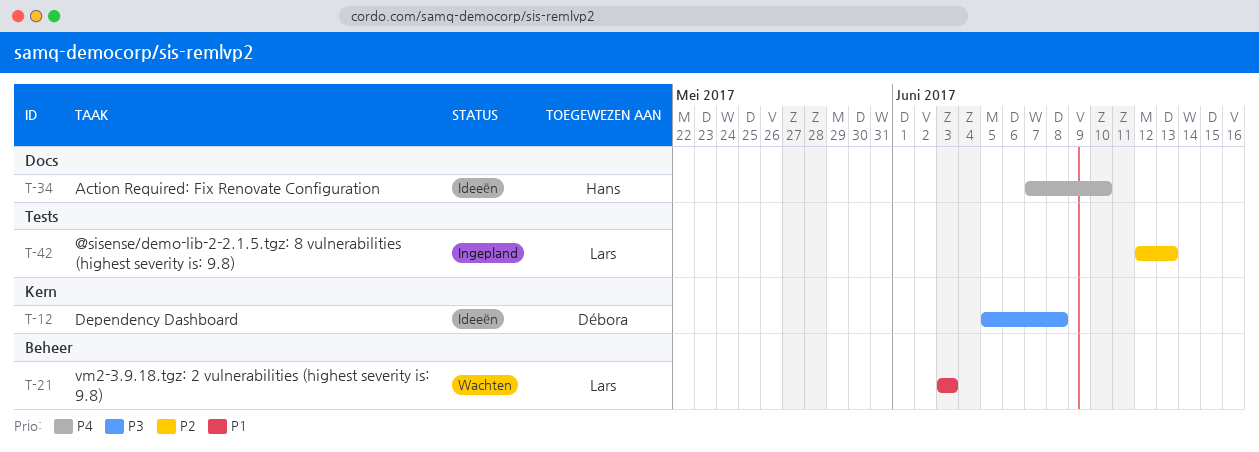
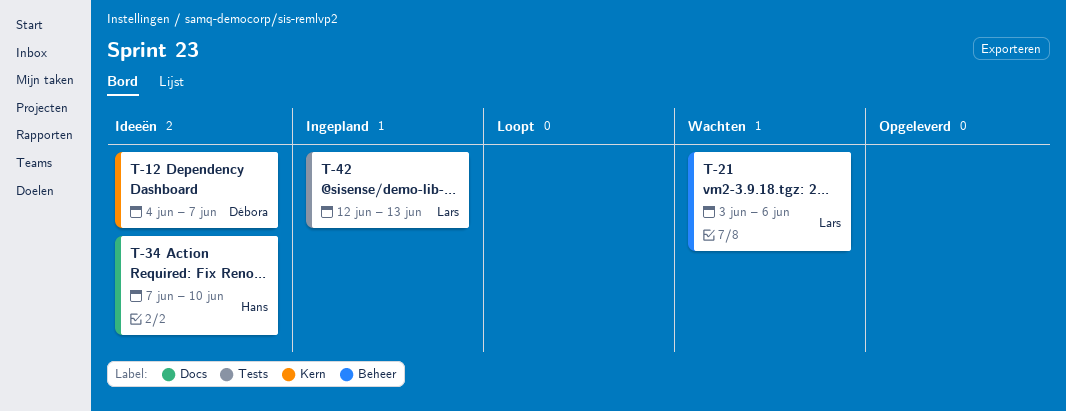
T-12, start: Jun 5 -> Jun 4
T-12, due: Jun 8 -> Jun 7
T-21, due: Jun 3 -> Jun 6

